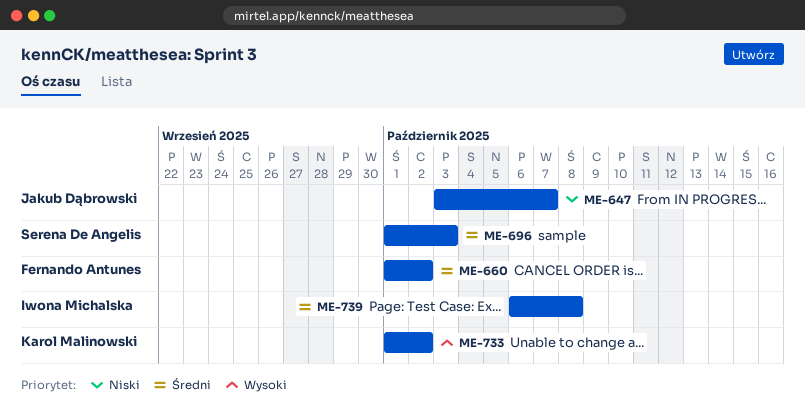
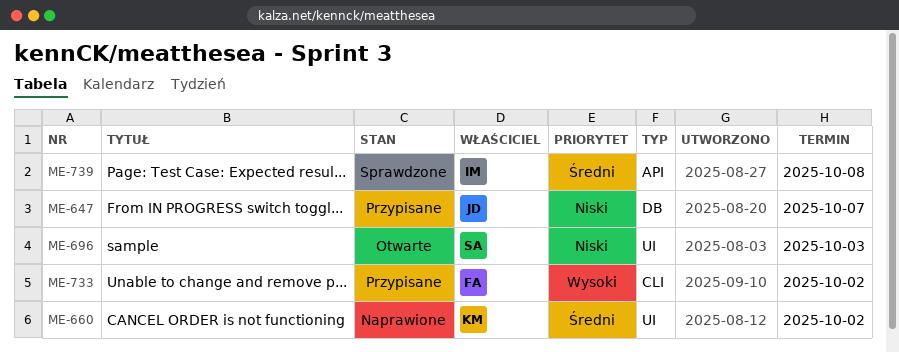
ME-660, owner: Fernando Antunes -> Karol Malinowski
ME-696, priority: Średni -> Niski
ME-733, owner: Karol Malinowski -> Fernando Antunes

